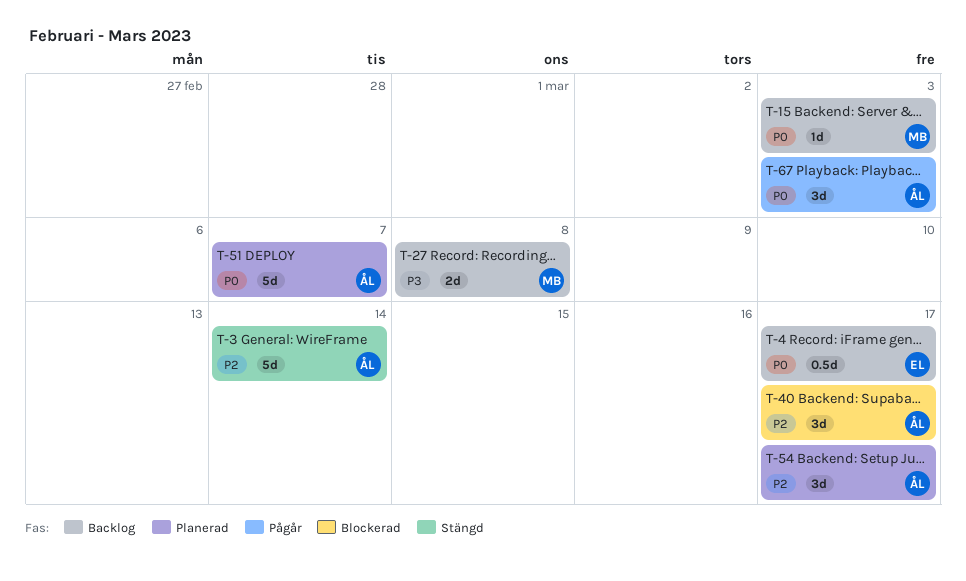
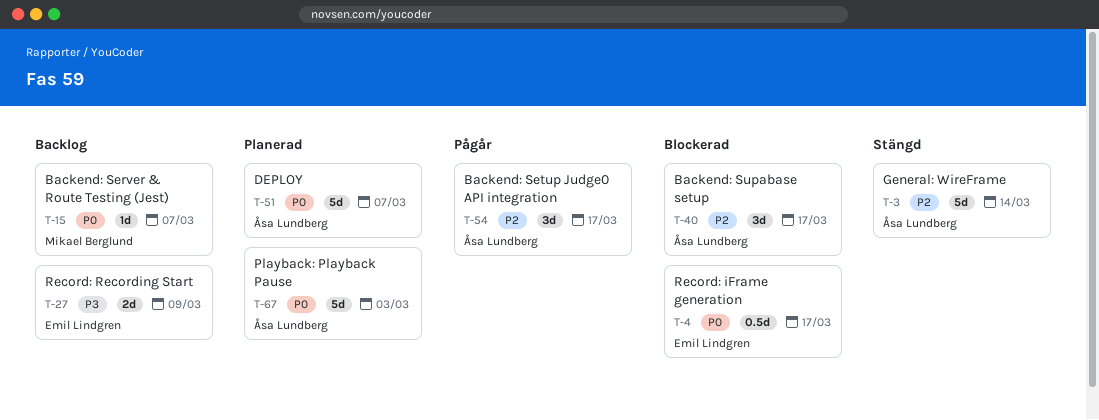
T-4, status: Backlog -> Blockerad
T-15, due: Mar 3 -> Mar 7
T-27, owner: Mikael Berglund -> Emil Lindgren
T-27, due: Mar 8 -> Mar 9
T-54, status: Planerad -> Pågår
T-67, status: Pågår -> Planerad
T-67, estimate: 3d -> 5d

